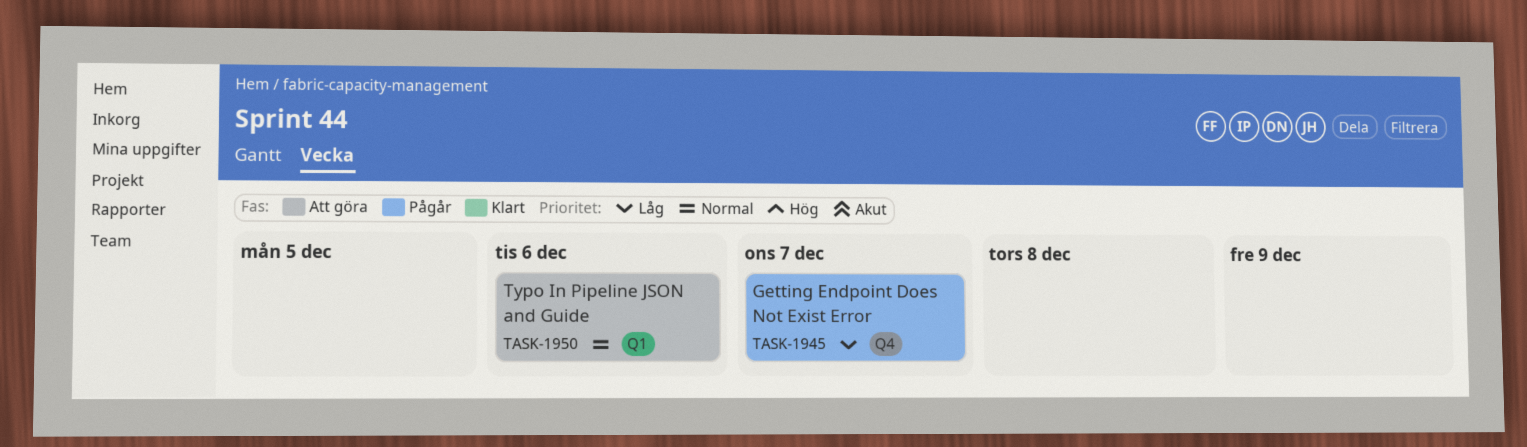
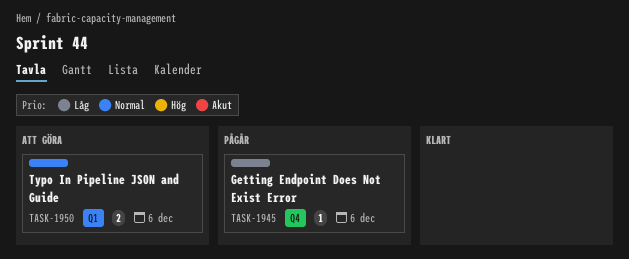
TASK-1945, due: Dec 7 -> Dec 6

